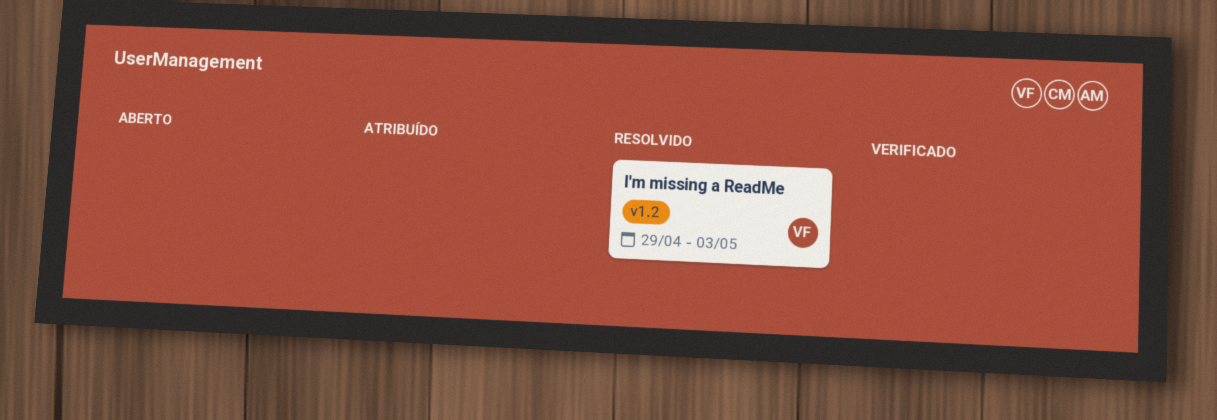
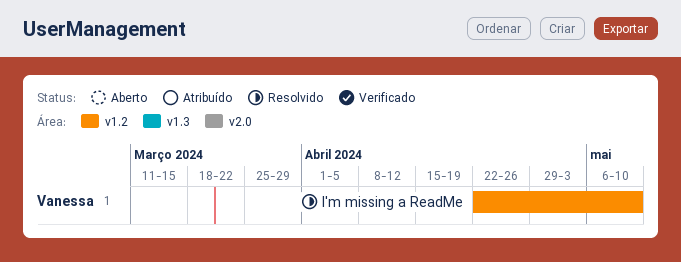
I'm missing a ReadMe, start: Apr 29 -> Apr 22
I'm missing a ReadMe, due: May 3 -> May 10

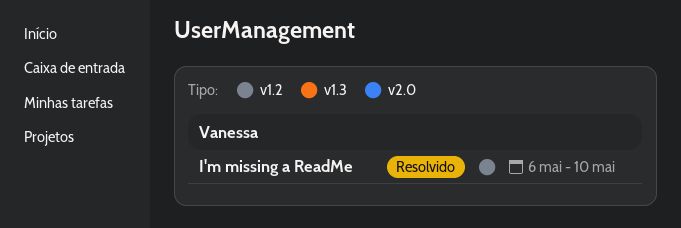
I'm missing a ReadMe, start: Apr 22 -> May 6

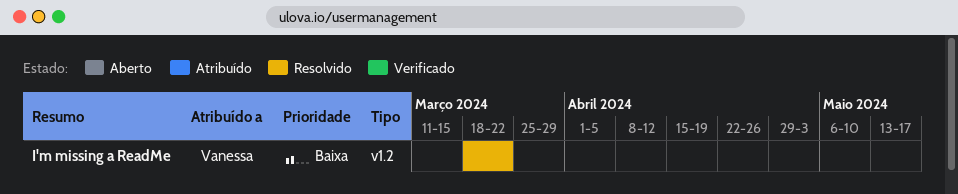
I'm missing a ReadMe, start: May 6 -> Mar 18
I'm missing a ReadMe, due: May 10 -> Mar 22

